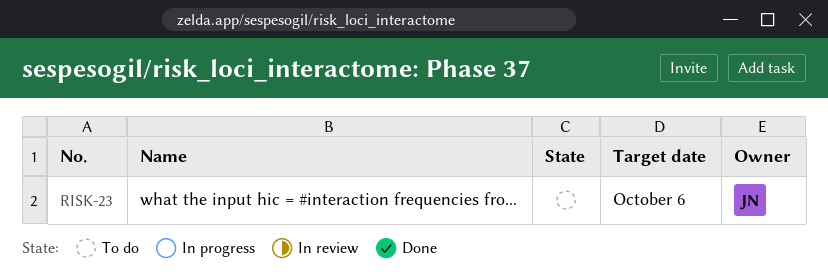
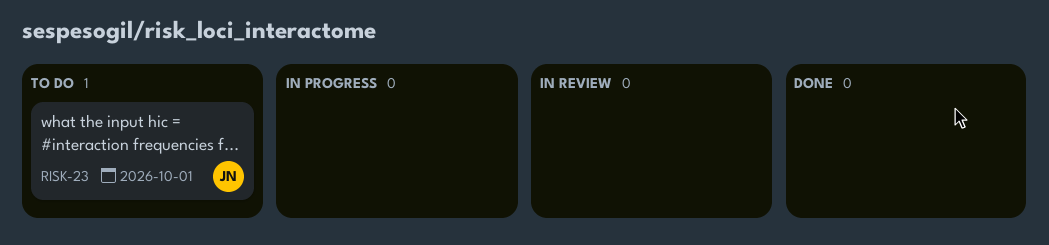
RISK-23, due: Oct 6 -> Oct 1

